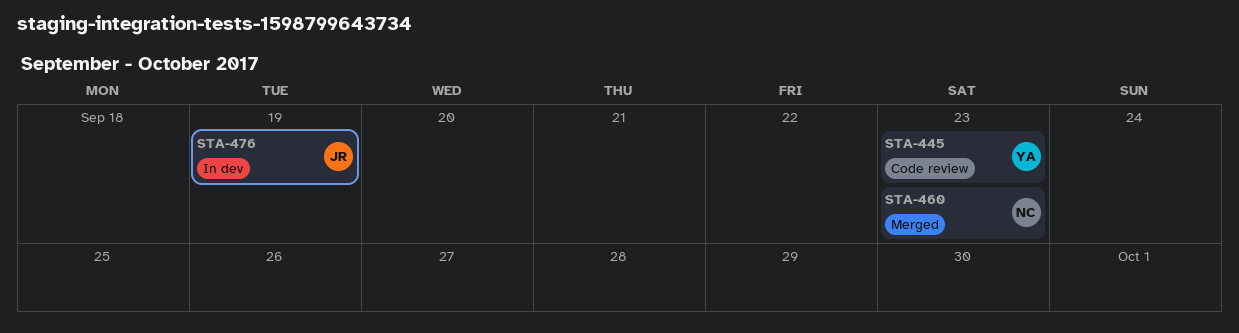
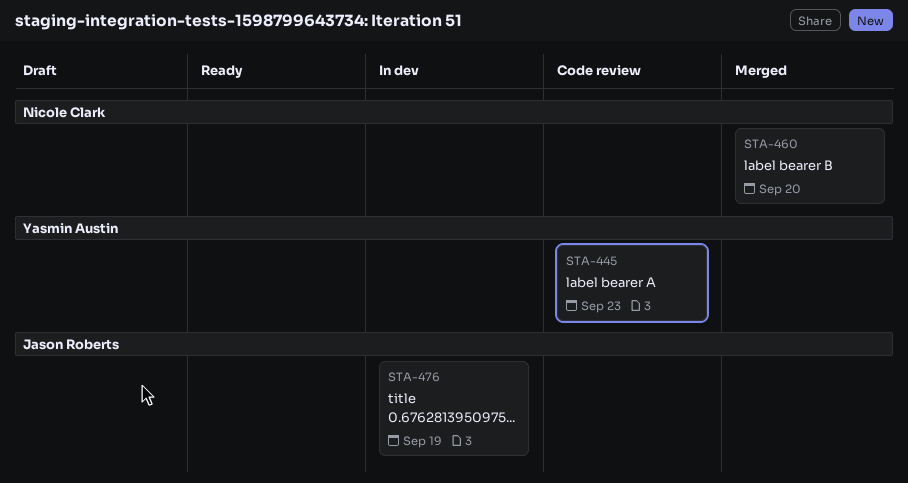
STA-460, due: Sep 23 -> Sep 20

